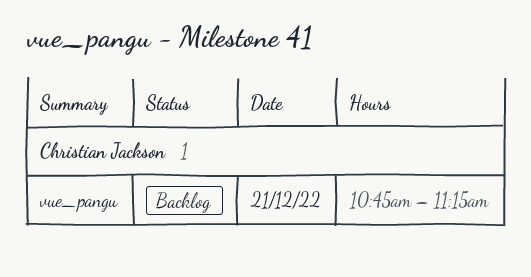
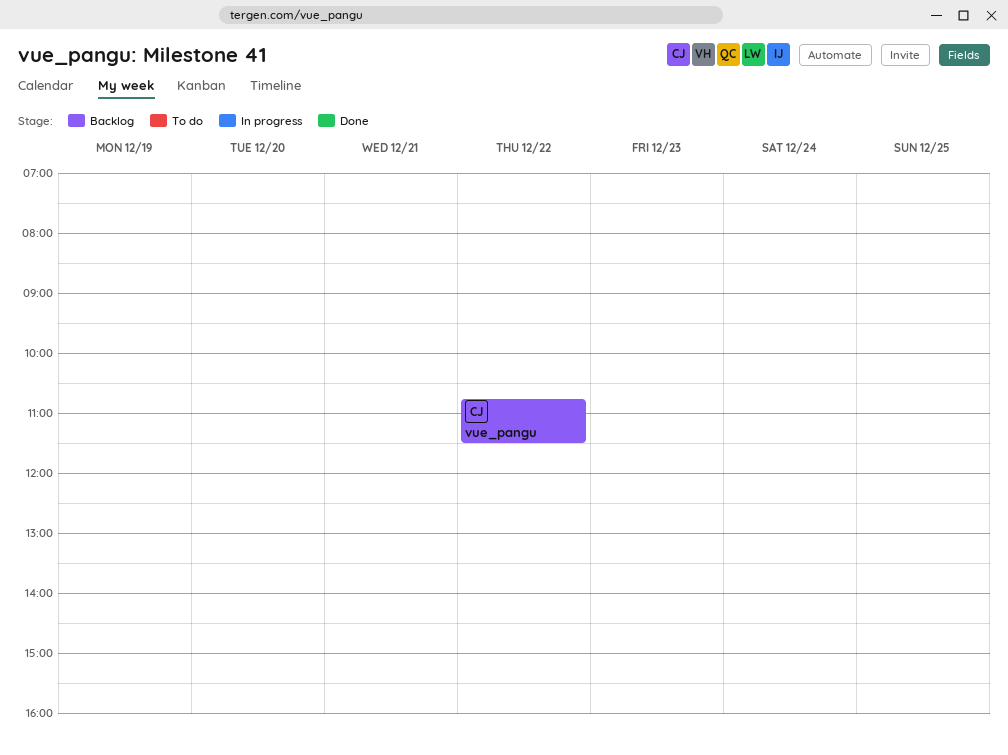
vue_pangu, day: Dec 21 -> Dec 22
vue_pangu, ends: 11:15 -> 11:30

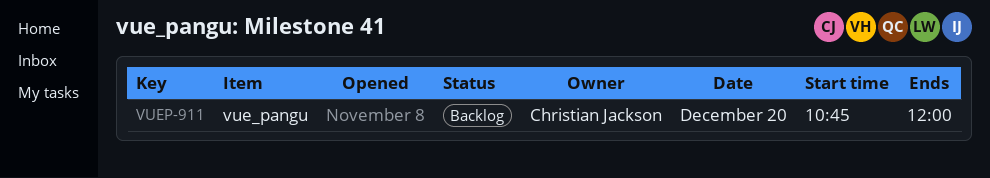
vue_pangu, day: Dec 22 -> Dec 20
vue_pangu, ends: 11:30 -> 12:00

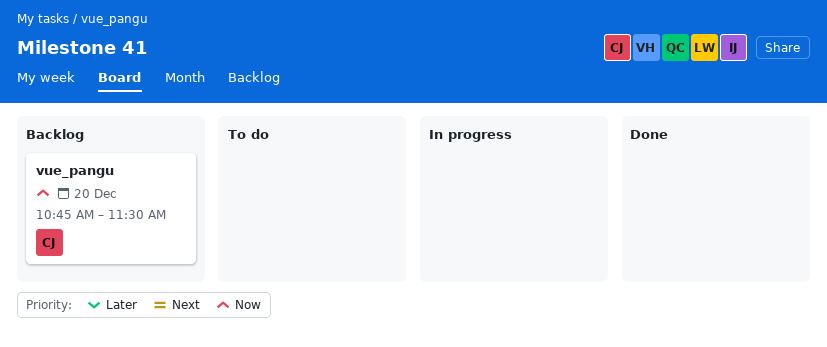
vue_pangu, ends: 12:00 -> 11:30

